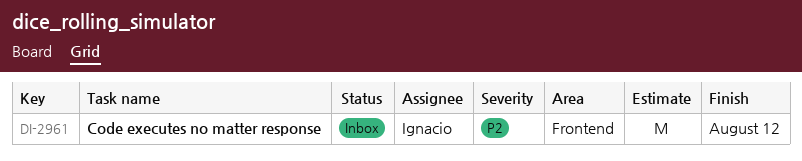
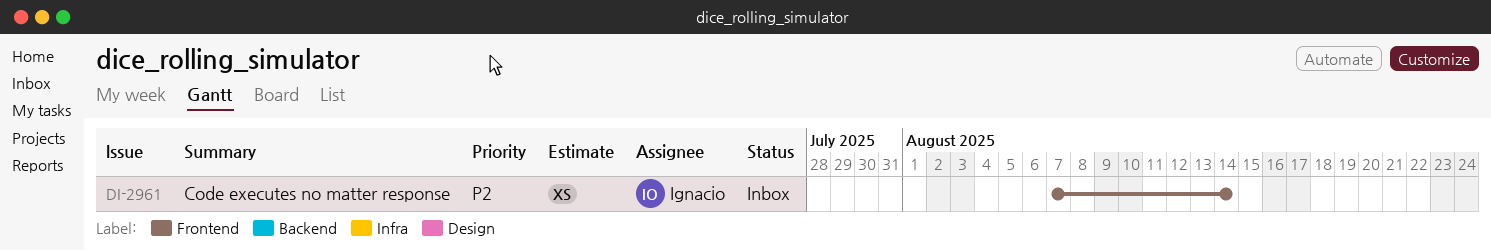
DI-2961, estimate: M -> XS
DI-2961, due: Aug 12 -> Aug 14

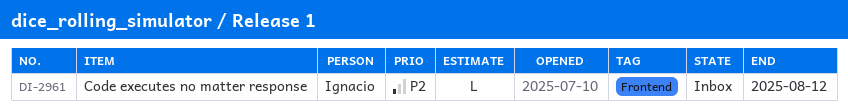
DI-2961, estimate: XS -> L
DI-2961, due: Aug 14 -> Aug 12

